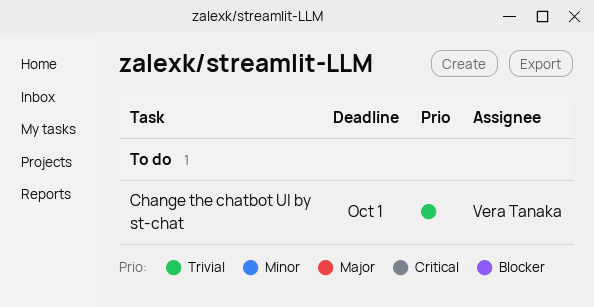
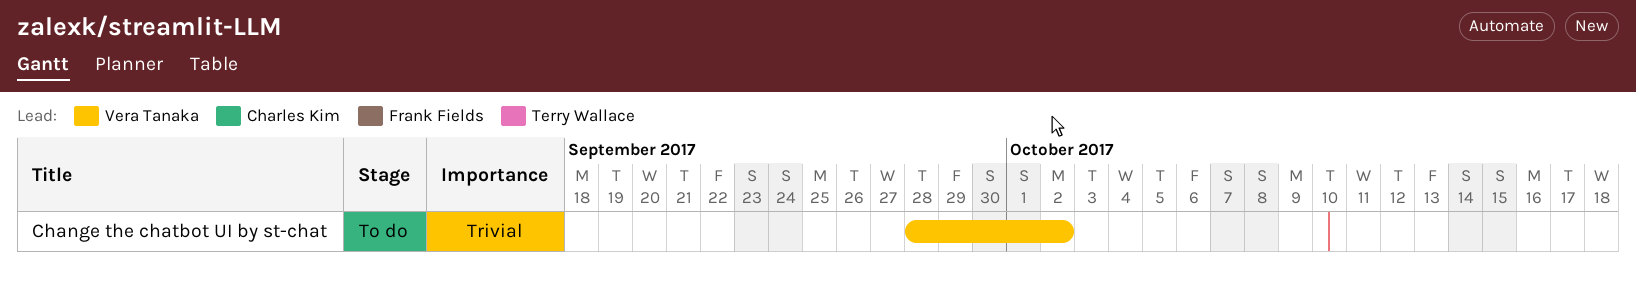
Change the chatbot UI by st-chat, due: Oct 1 -> Oct 2

